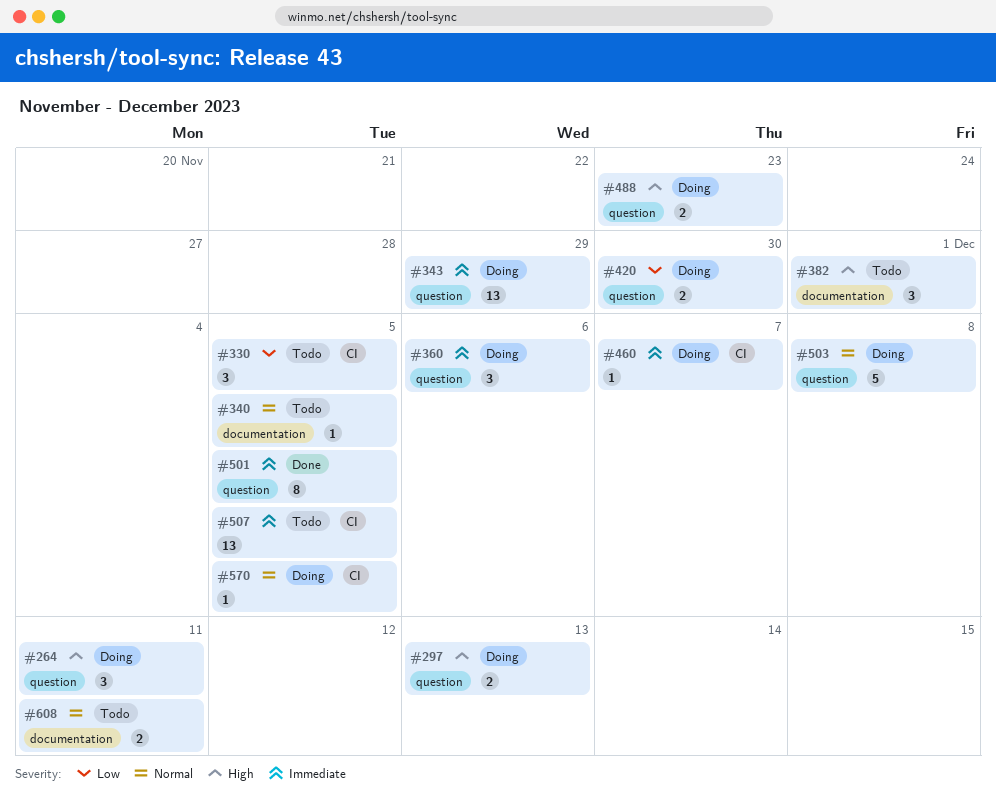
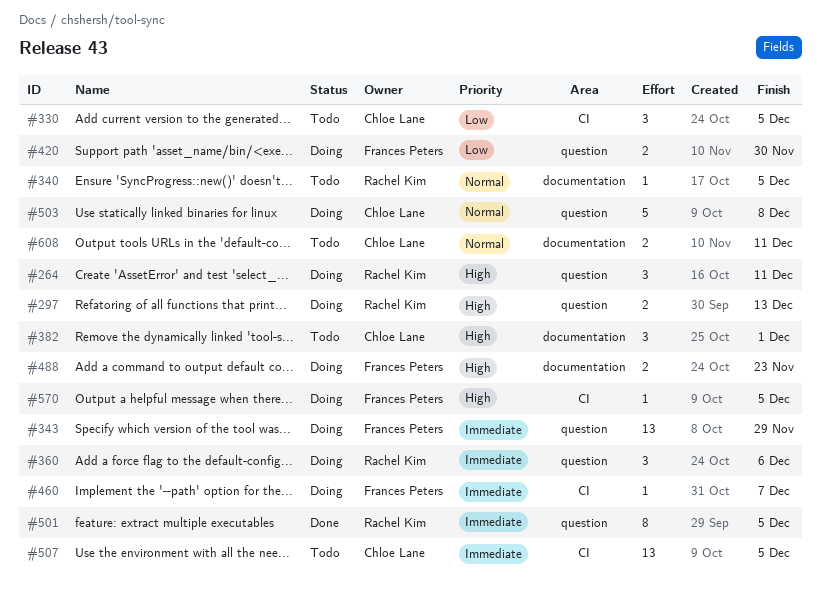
#488, label: question -> documentation
#570, priority: Normal -> High

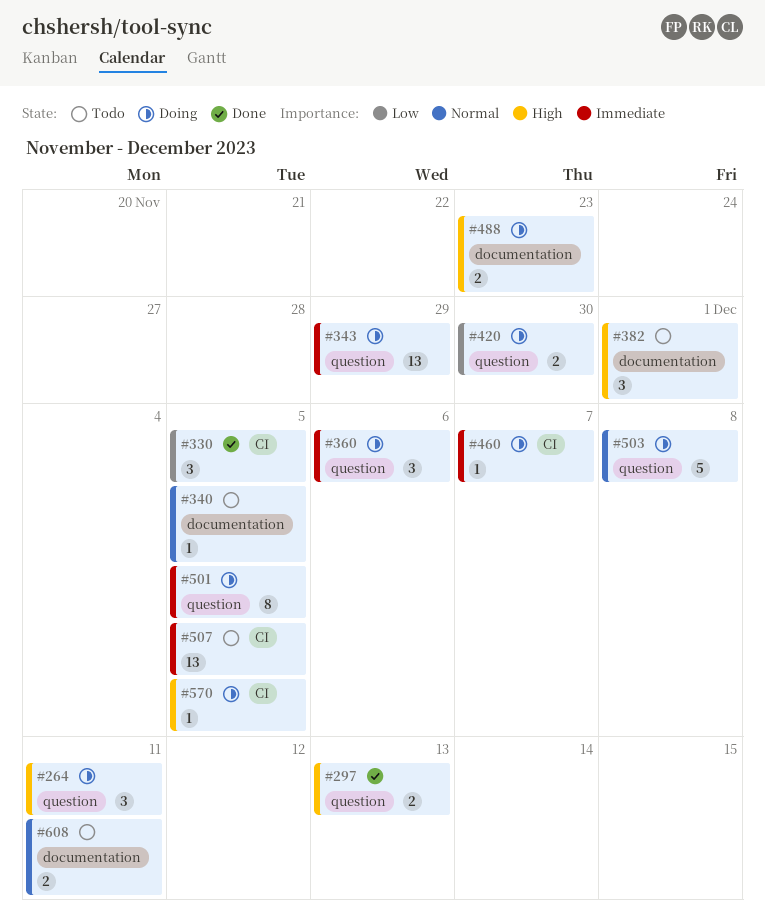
#297, status: Doing -> Done
#330, status: Todo -> Done
#501, status: Done -> Doing

